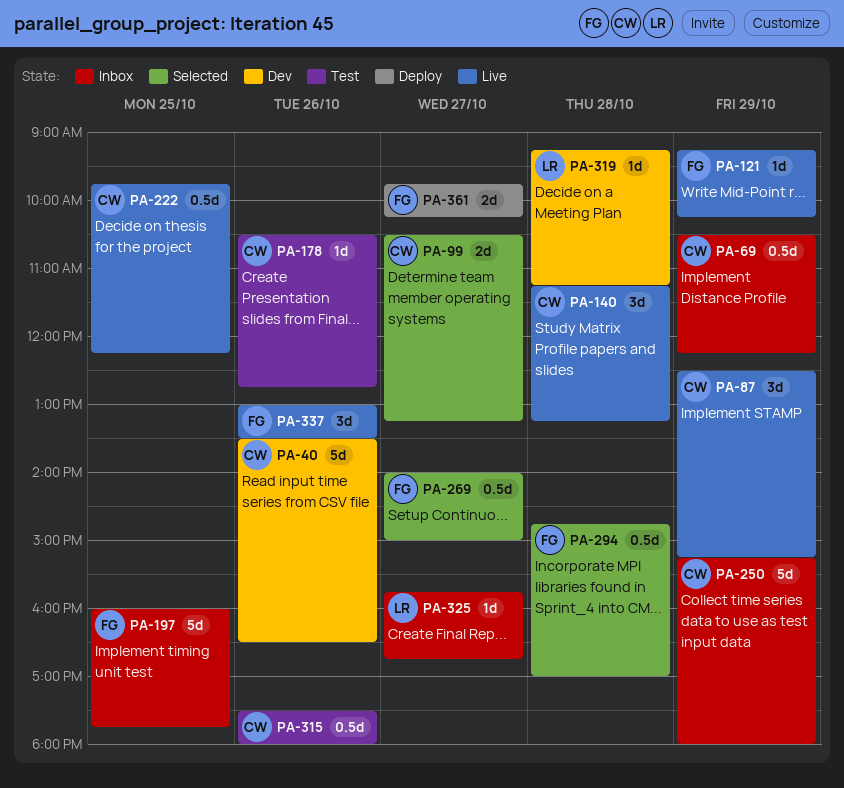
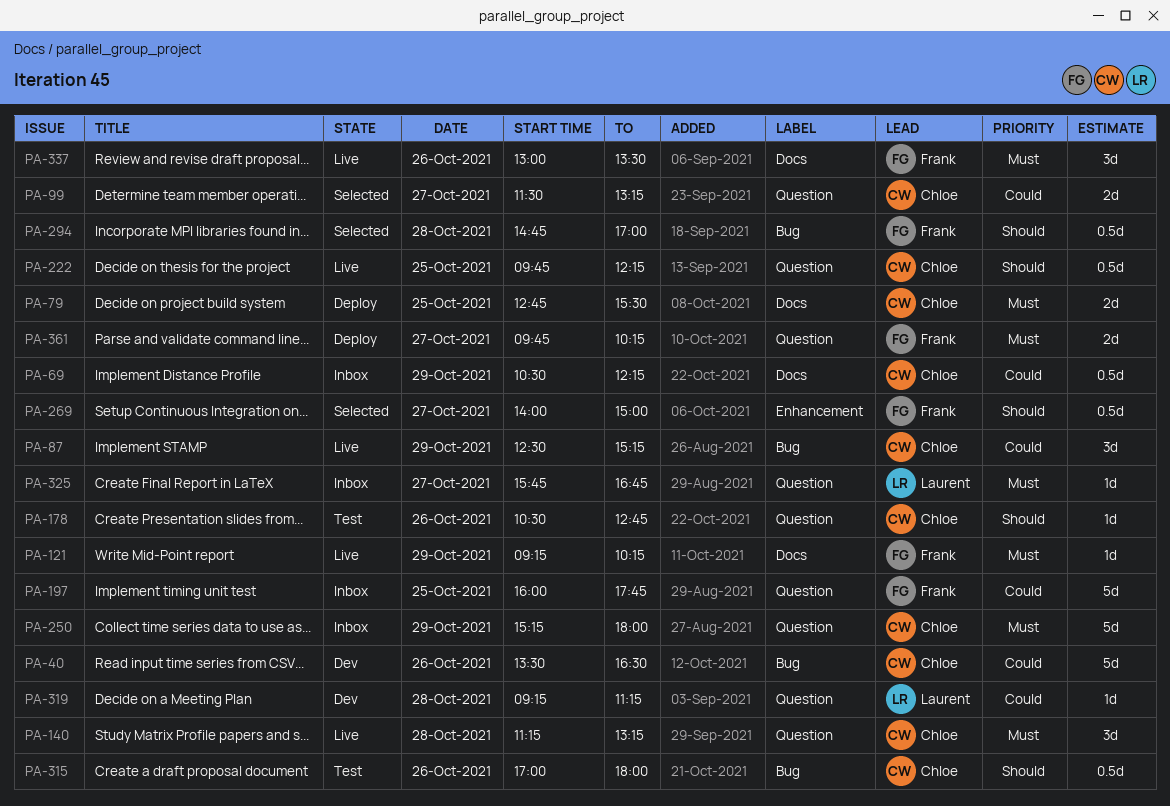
PA-79: none -> present
PA-99, begins: 10:30 -> 11:30
PA-315, begins: 17:30 -> 17:00

